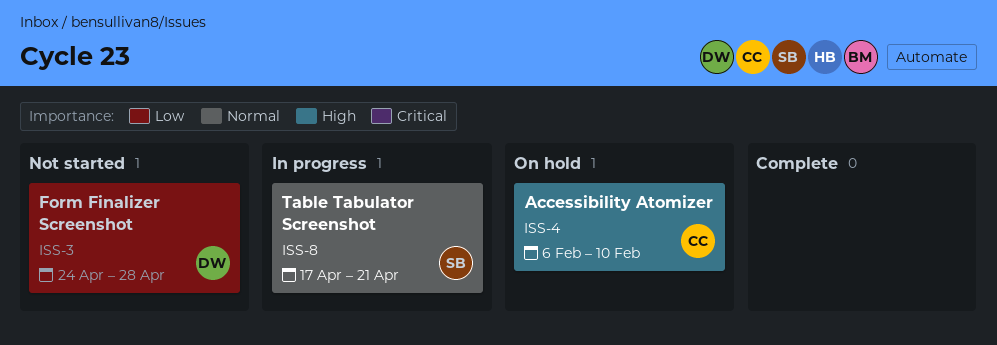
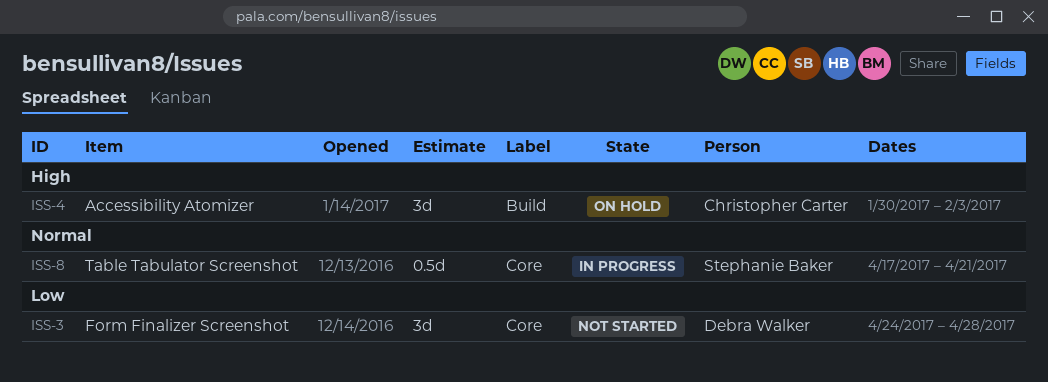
ISS-4, start: Feb 6 -> Jan 30
ISS-4, due: Feb 10 -> Feb 3

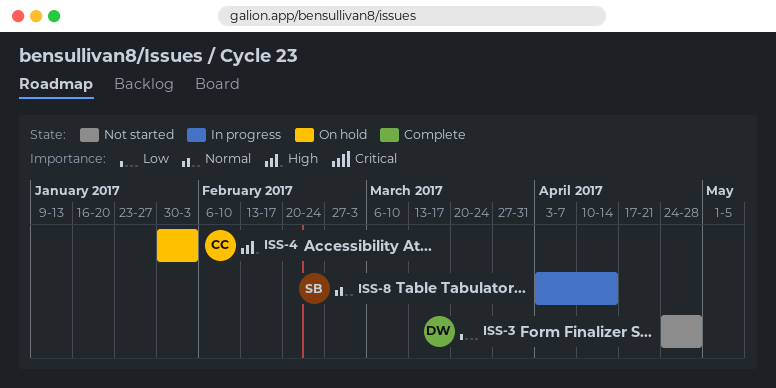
ISS-8, start: Apr 17 -> Apr 3
ISS-8, due: Apr 21 -> Apr 14

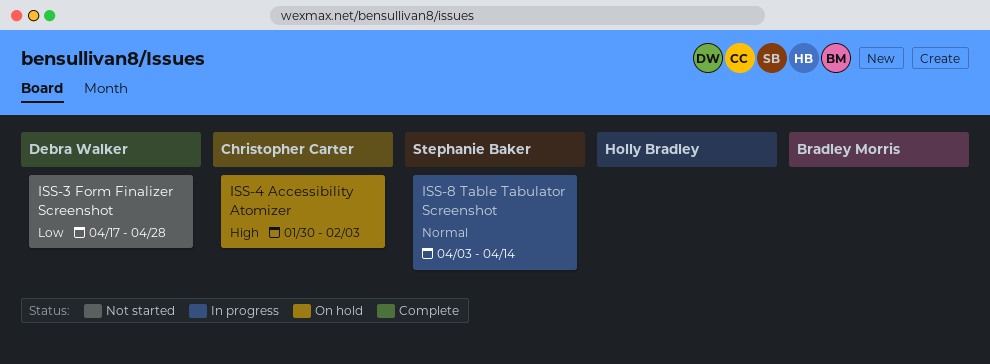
ISS-3, start: Apr 24 -> Apr 17

